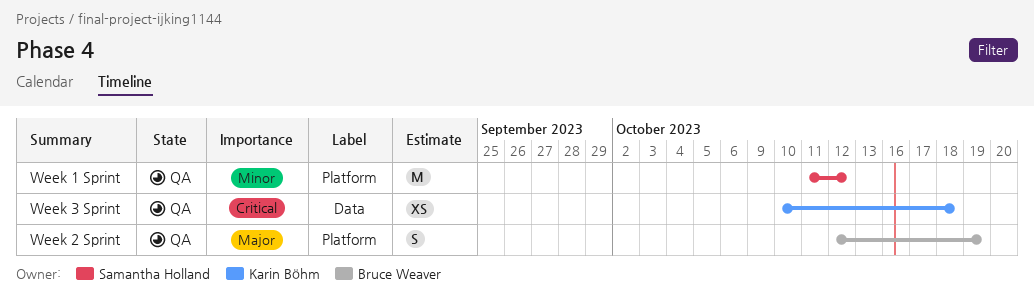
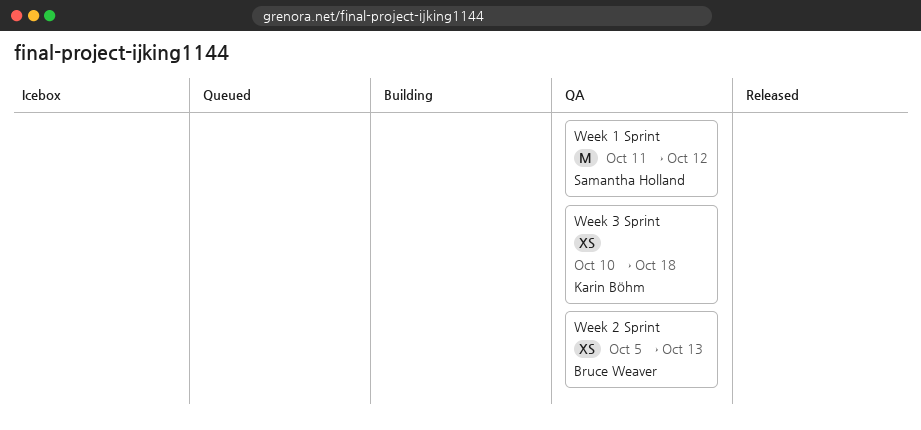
Week 2 Sprint, estimate: S -> XS
Week 2 Sprint, start: Oct 12 -> Oct 5
Week 2 Sprint, due: Oct 19 -> Oct 13

